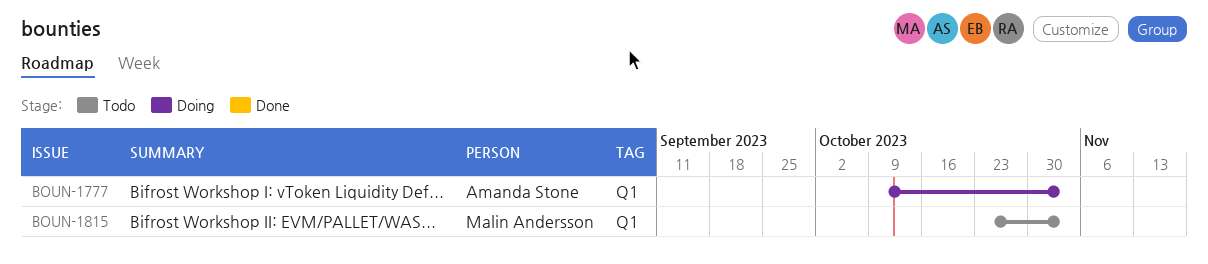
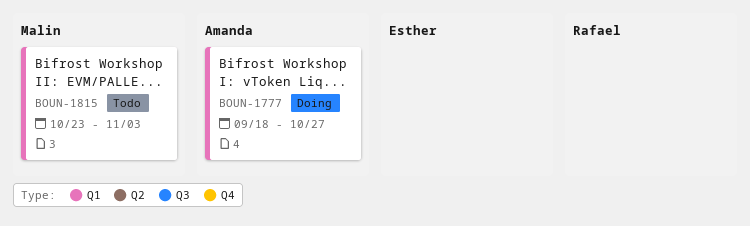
BOUN-1777, start: Oct 9 -> Sep 18
BOUN-1777, due: Nov 3 -> Oct 27

